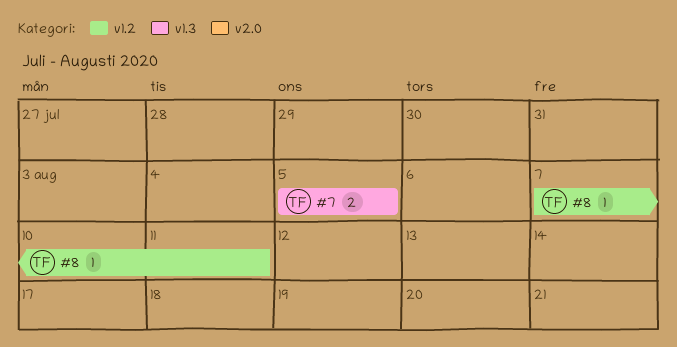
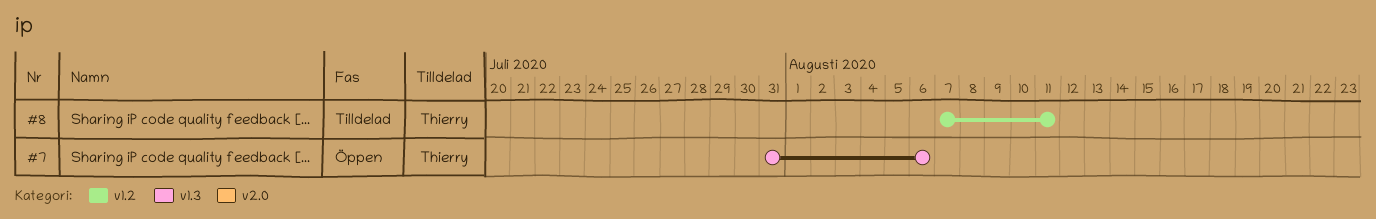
#7, start: Aug 5 -> Jul 31
#7, due: Aug 5 -> Aug 6

